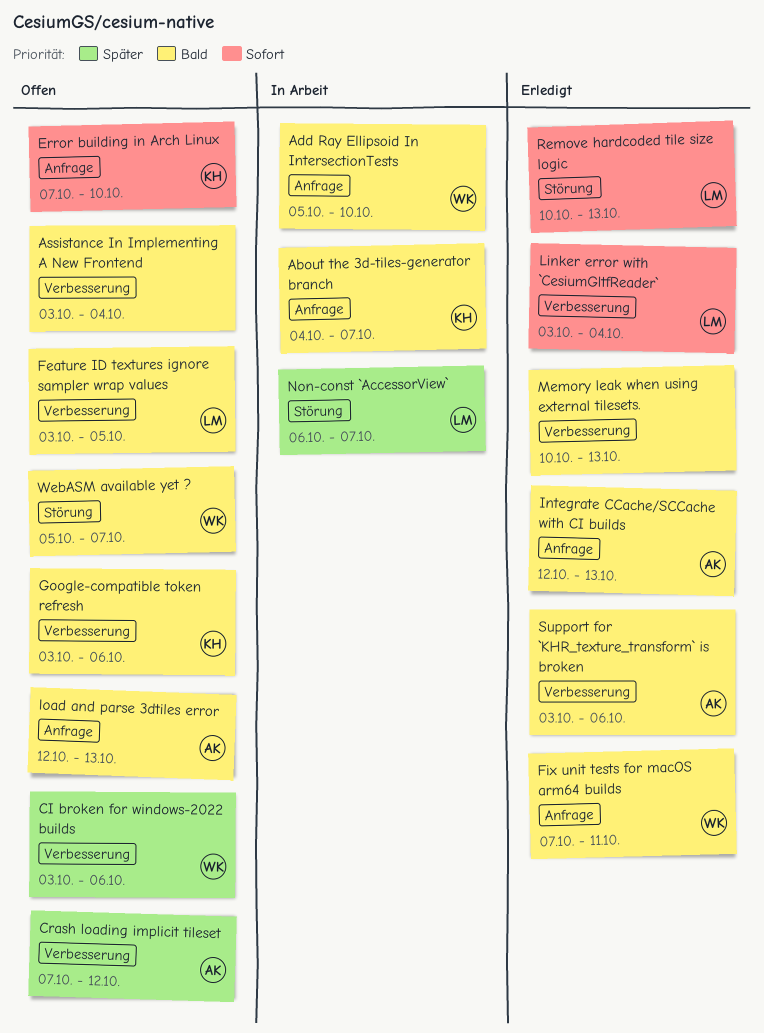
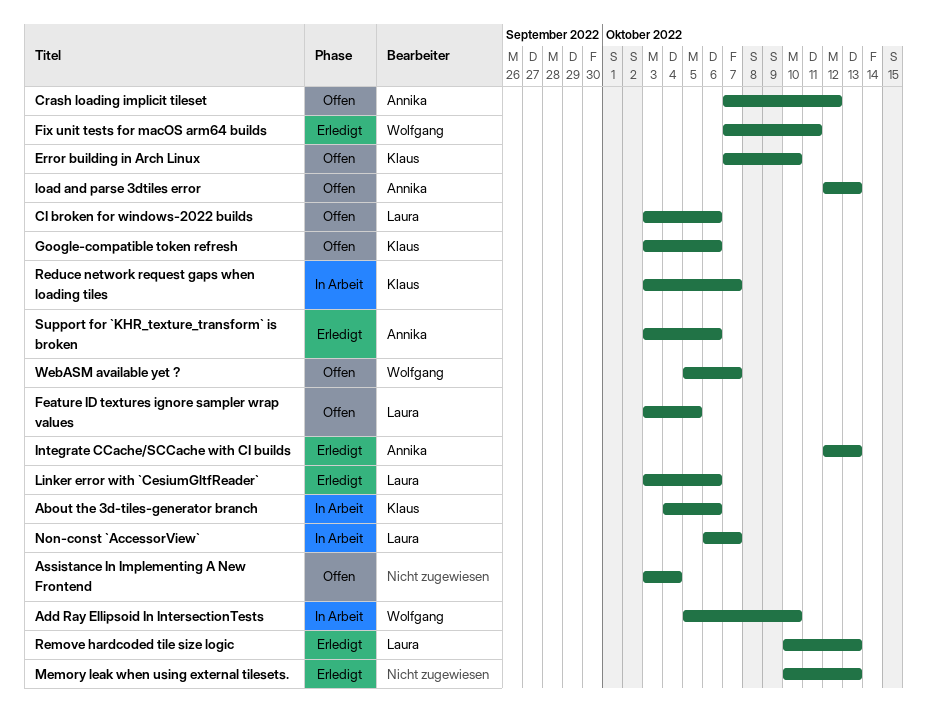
About the 3d-tiles-generator branch, due: Oct 7 -> Oct 6
CI broken for windows-2022 builds, owner: Wolfgang -> Laura
Linker error with `CesiumGltfReader`, due: Oct 4 -> Oct 6
Reduce network request gaps when loading tiles: none -> present

